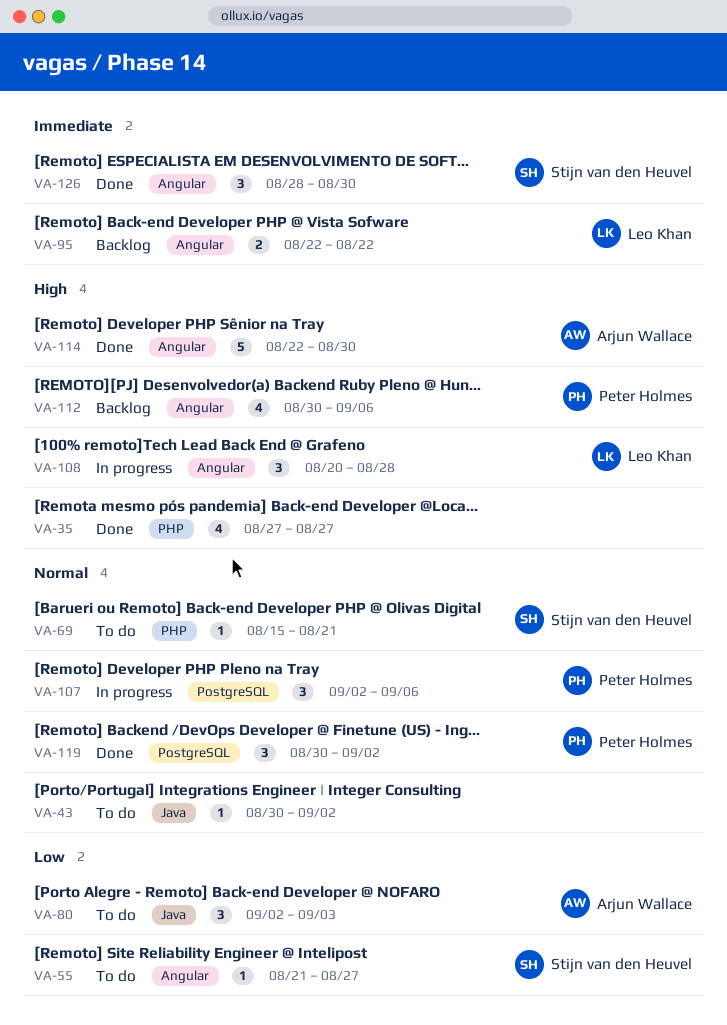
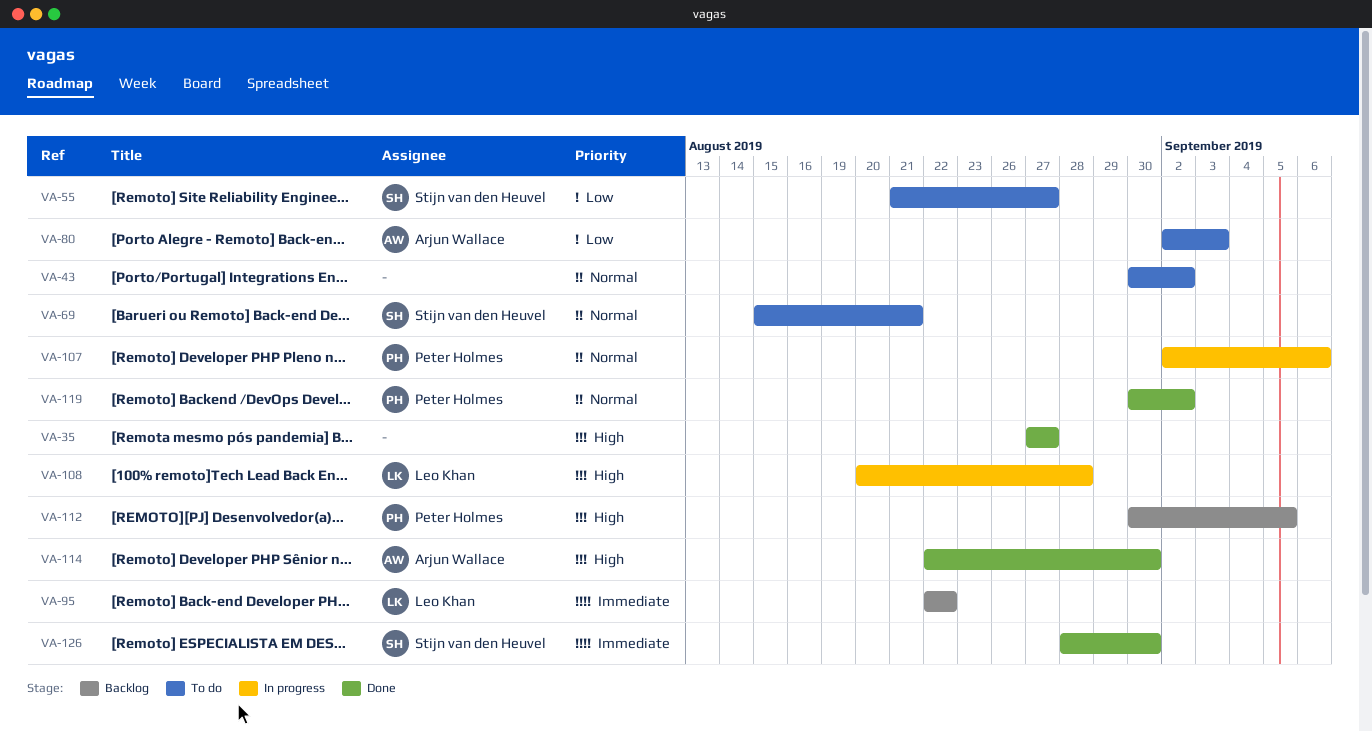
VA-112, due: Sep 6 -> Sep 5

